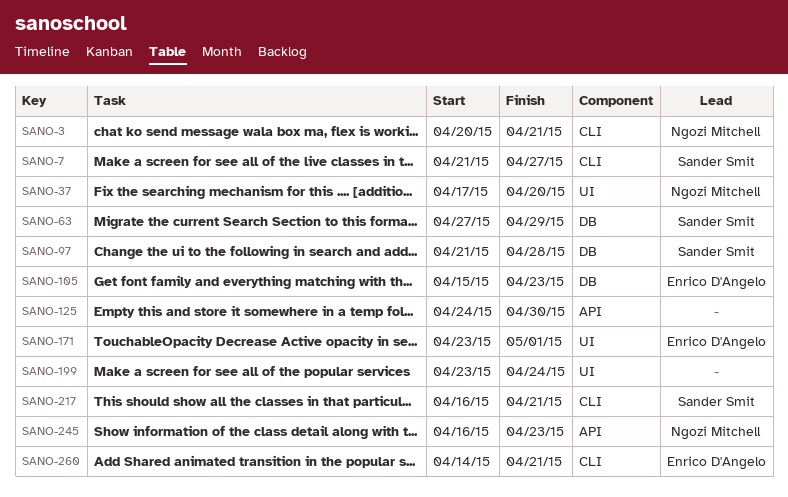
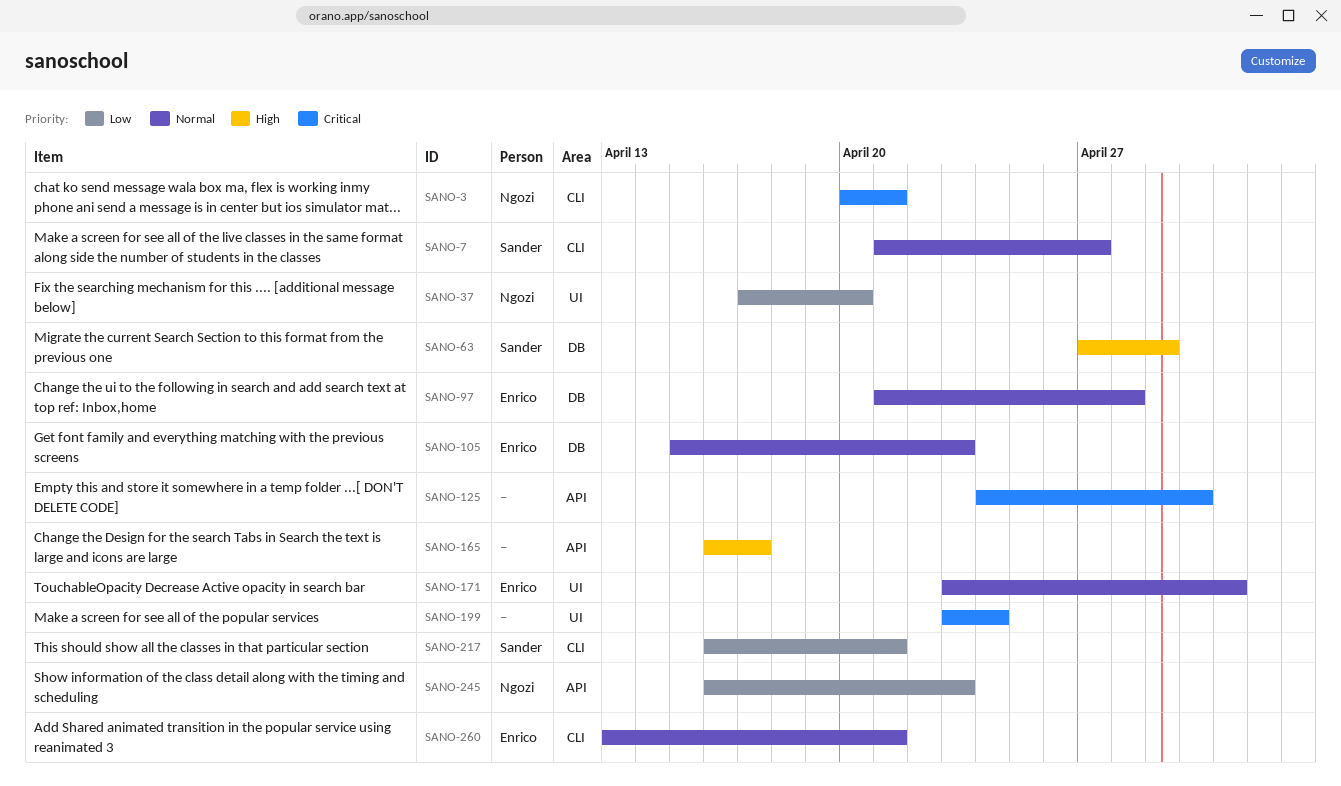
SANO-97, owner: Sander Smit -> Enrico D'Angelo
SANO-165: none -> present
SANO-260, start: Apr 14 -> Apr 13

